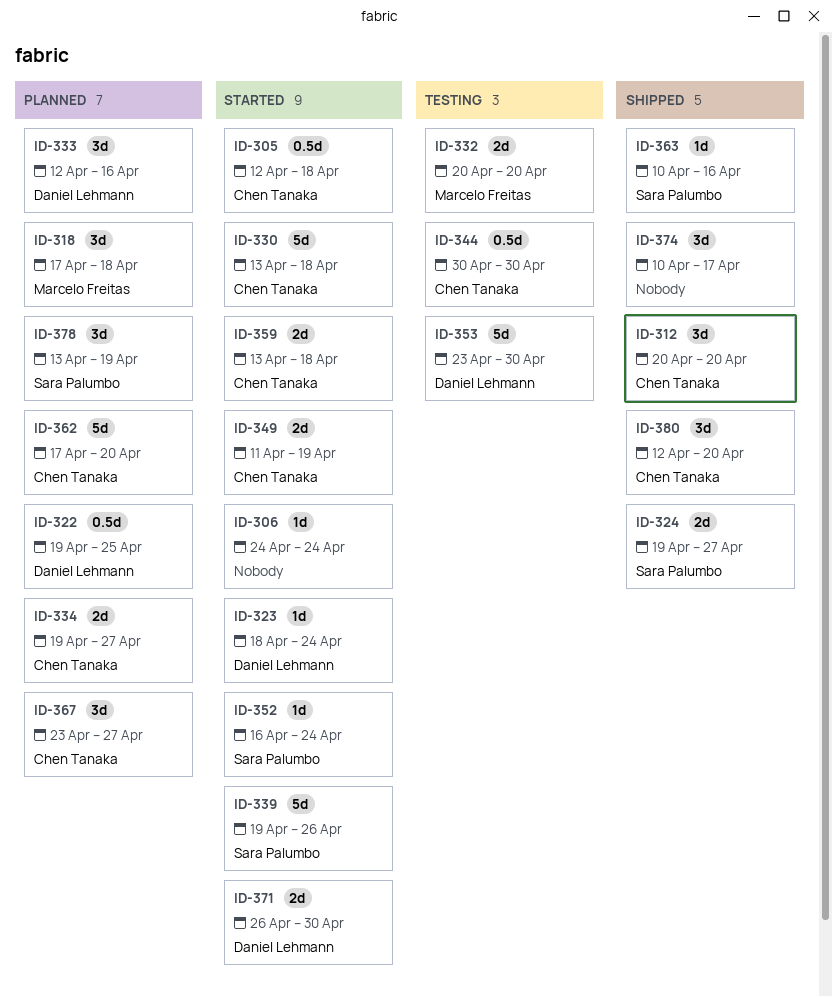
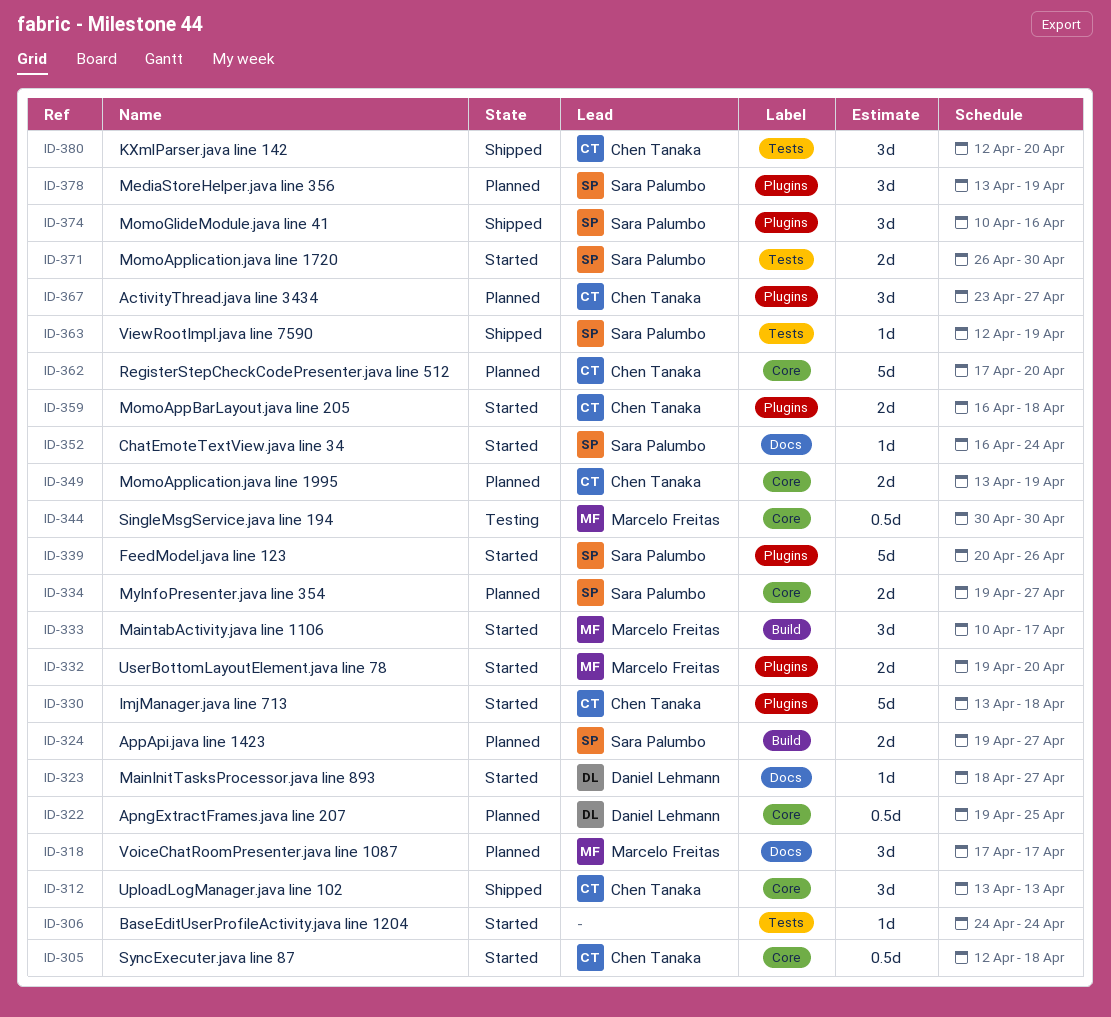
ID-312, start: Apr 20 -> Apr 13
ID-312, due: Apr 20 -> Apr 13
ID-318, due: Apr 18 -> Apr 17
ID-323, due: Apr 24 -> Apr 27
ID-324, status: Shipped -> Planned
ID-332, status: Testing -> Started
ID-332, start: Apr 20 -> Apr 19
ID-333, status: Planned -> Started
ID-333, owner: Daniel Lehmann -> Marcelo Freitas
ID-333, start: Apr 12 -> Apr 10
ID-333, due: Apr 16 -> Apr 17
ID-334, owner: Chen Tanaka -> Sara Palumbo
ID-339, start: Apr 19 -> Apr 20
ID-344, owner: Chen Tanaka -> Marcelo Freitas
ID-349, status: Started -> Planned
ID-349, start: Apr 11 -> Apr 13
ID-353: present -> none
ID-359, start: Apr 13 -> Apr 16
ID-363, start: Apr 10 -> Apr 12
ID-363, due: Apr 16 -> Apr 19
ID-371, owner: Daniel Lehmann -> Sara Palumbo
ID-374, owner: none -> Sara Palumbo
ID-374, due: Apr 17 -> Apr 16

